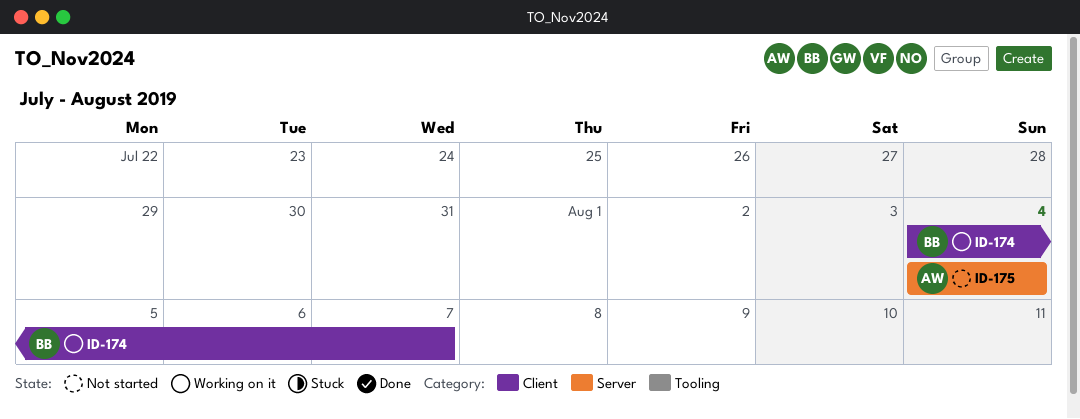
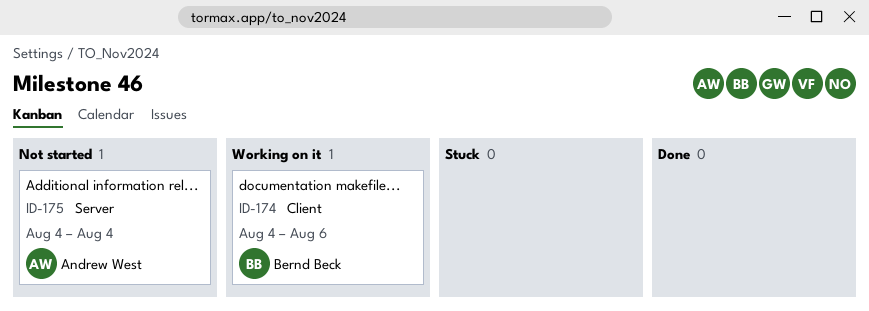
ID-174, due: Aug 7 -> Aug 6

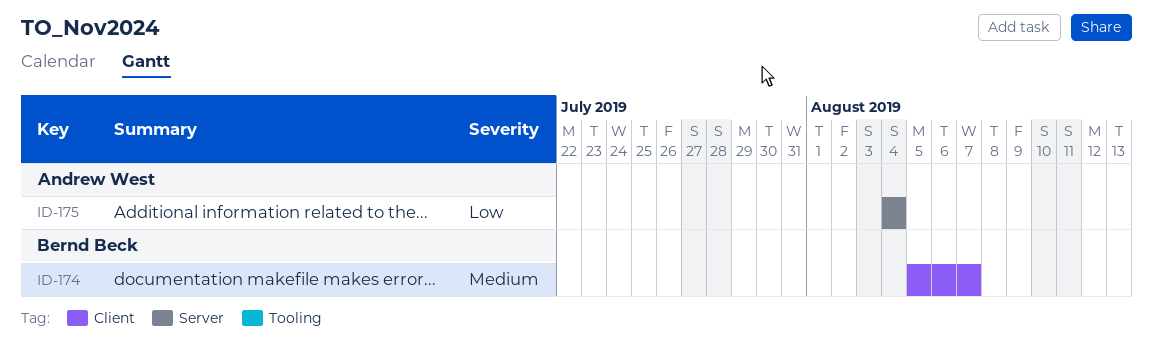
ID-174, start: Aug 4 -> Aug 5
ID-174, due: Aug 6 -> Aug 7

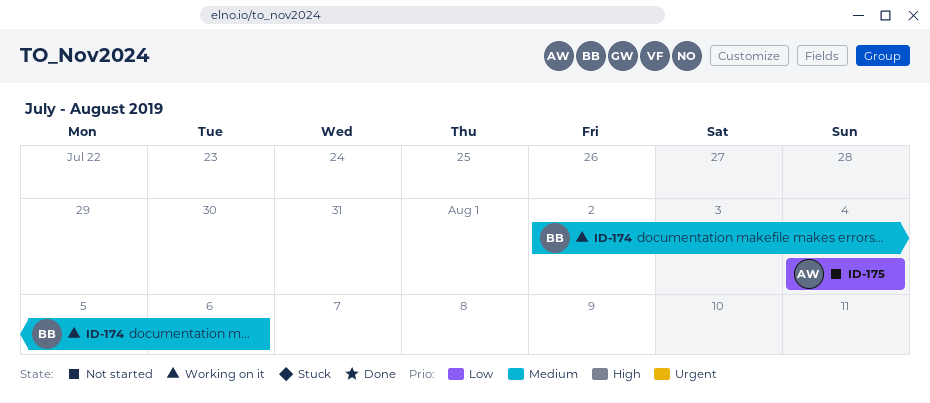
ID-174, start: Aug 5 -> Aug 2
ID-174, due: Aug 7 -> Aug 6

